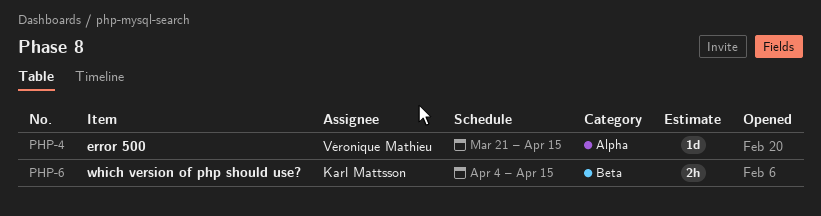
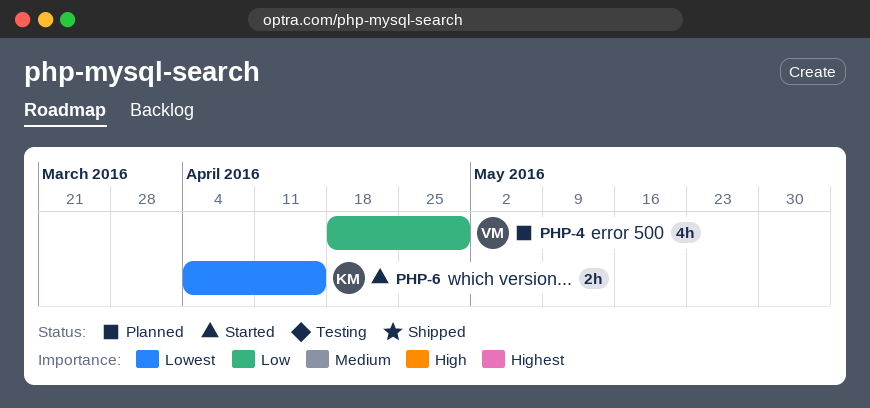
PHP-4, estimate: 1d -> 4h
PHP-4, start: Mar 21 -> Apr 18
PHP-4, due: Apr 15 -> Apr 29

